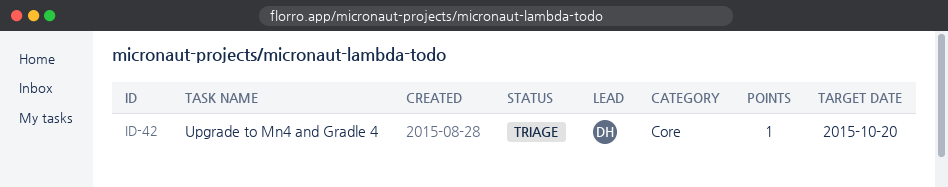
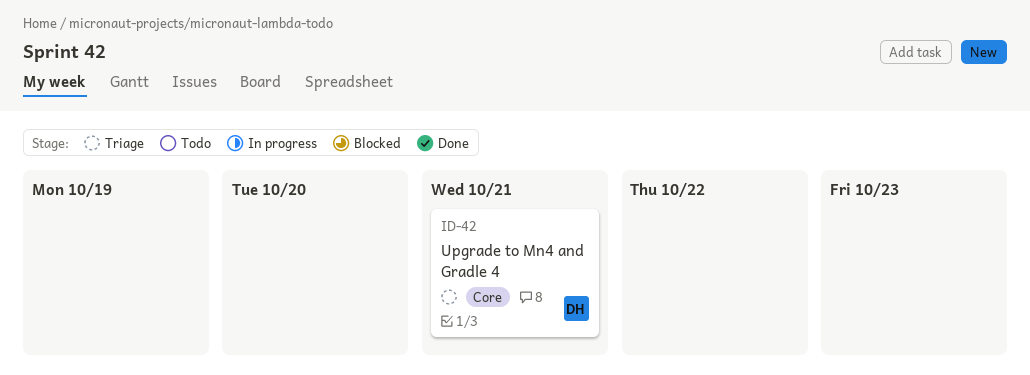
ID-42, due: Oct 20 -> Oct 21

